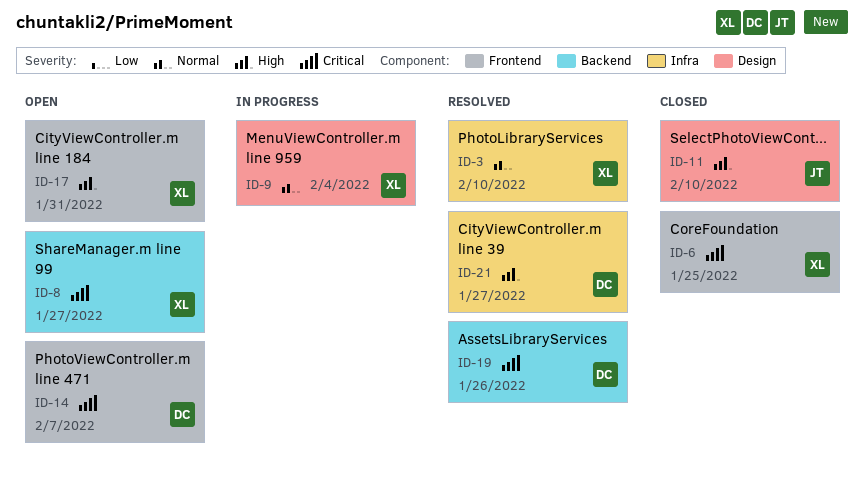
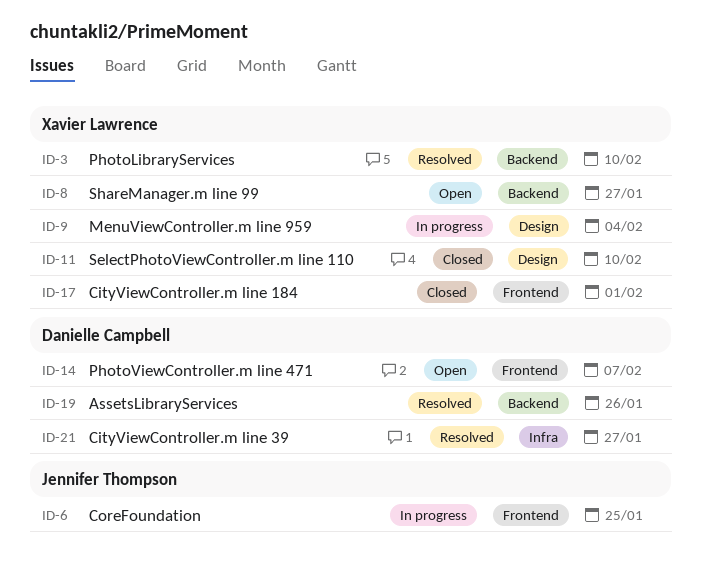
ID-3, label: Infra -> Backend
ID-6, status: Closed -> In progress
ID-6, owner: Xavier Lawrence -> Jennifer Thompson
ID-11, owner: Jennifer Thompson -> Xavier Lawrence
ID-17, status: Open -> Closed
ID-17, due: Jan 31 -> Feb 1

